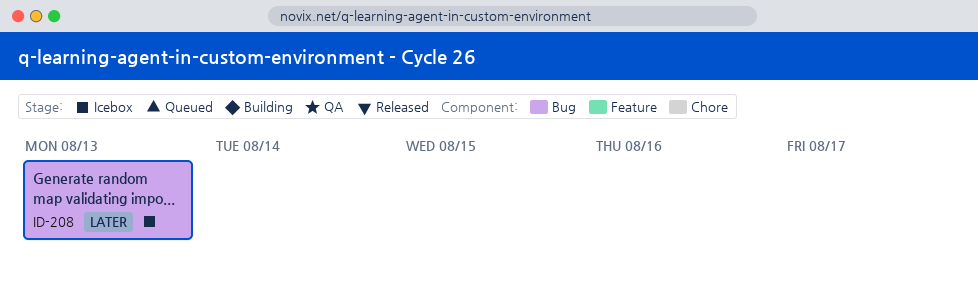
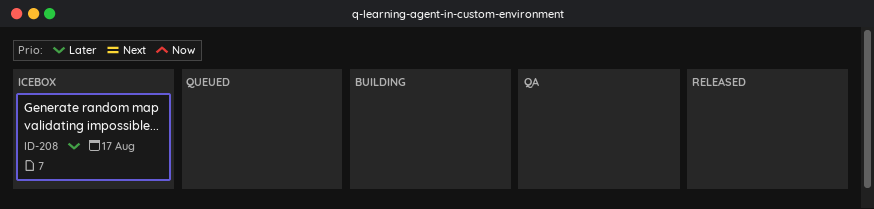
ID-208, due: Aug 13 -> Aug 17

